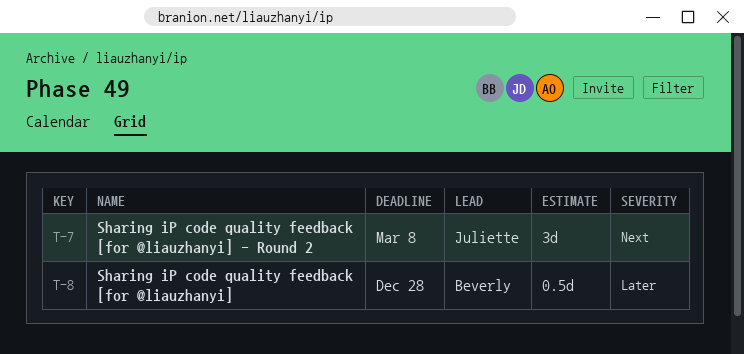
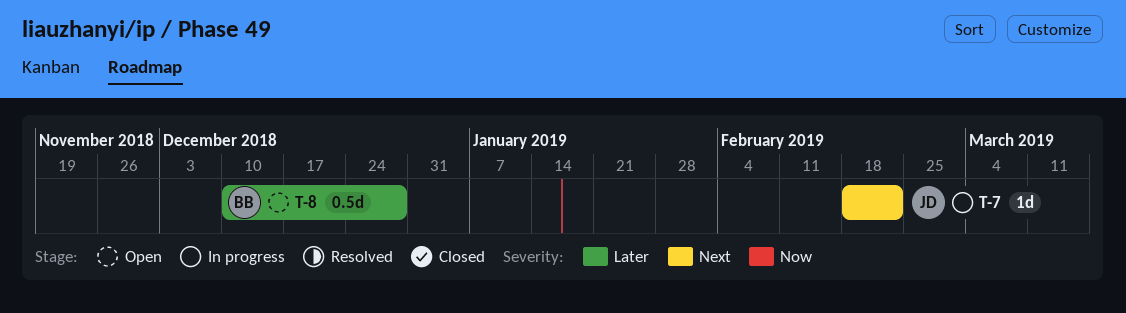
T-7, estimate: 3d -> 1d
T-7, due: Mar 8 -> Feb 22

